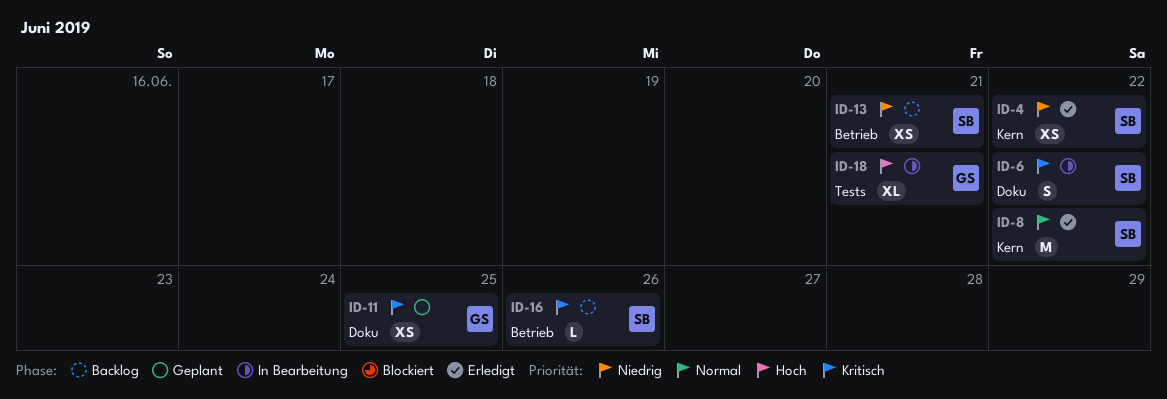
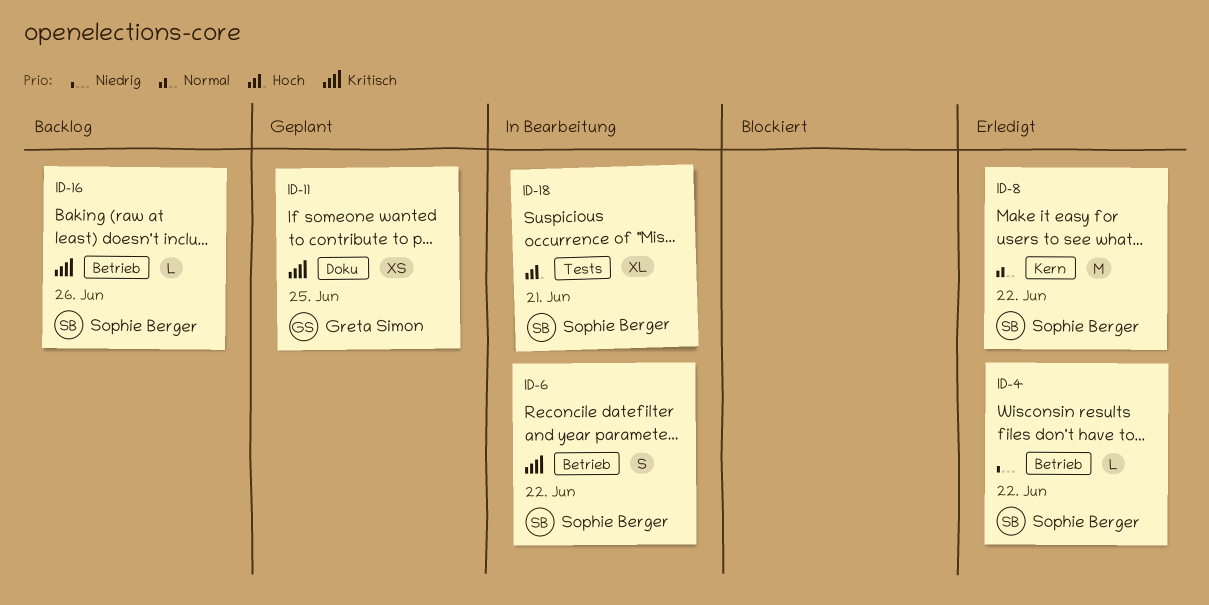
ID-4, label: Kern -> Betrieb
ID-4, estimate: XS -> L
ID-6, label: Doku -> Betrieb
ID-13: present -> none
ID-18, owner: Greta Simon -> Sophie Berger

